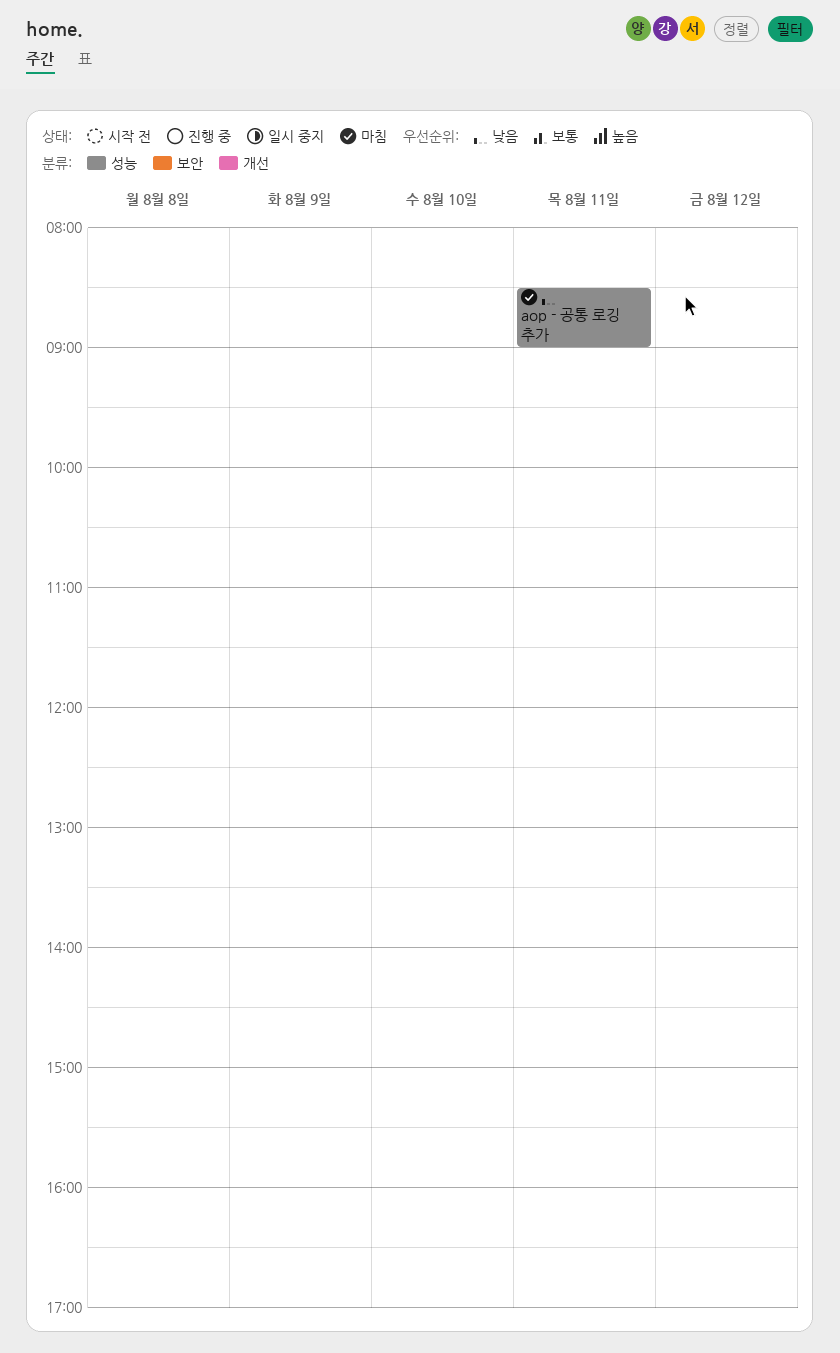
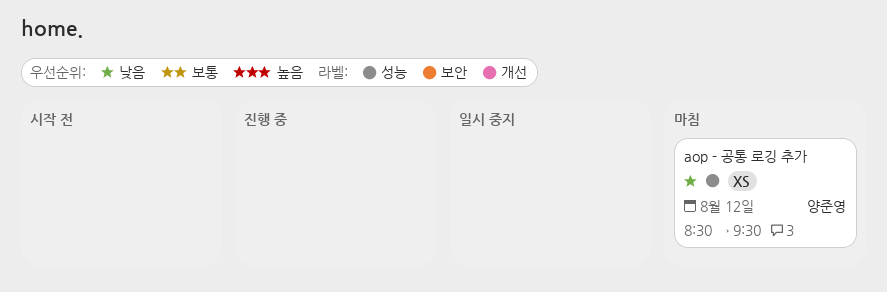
aop - 공통 로깅 추가, day: Aug 11 -> Aug 12
aop - 공통 로깅 추가, ends: 09:00 -> 09:30

